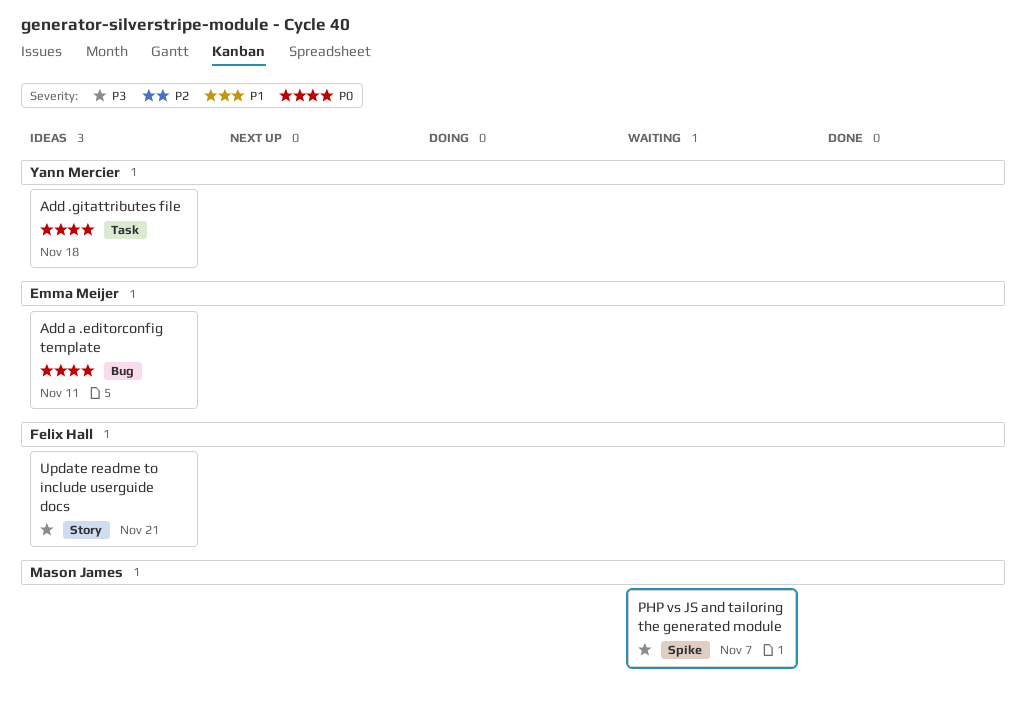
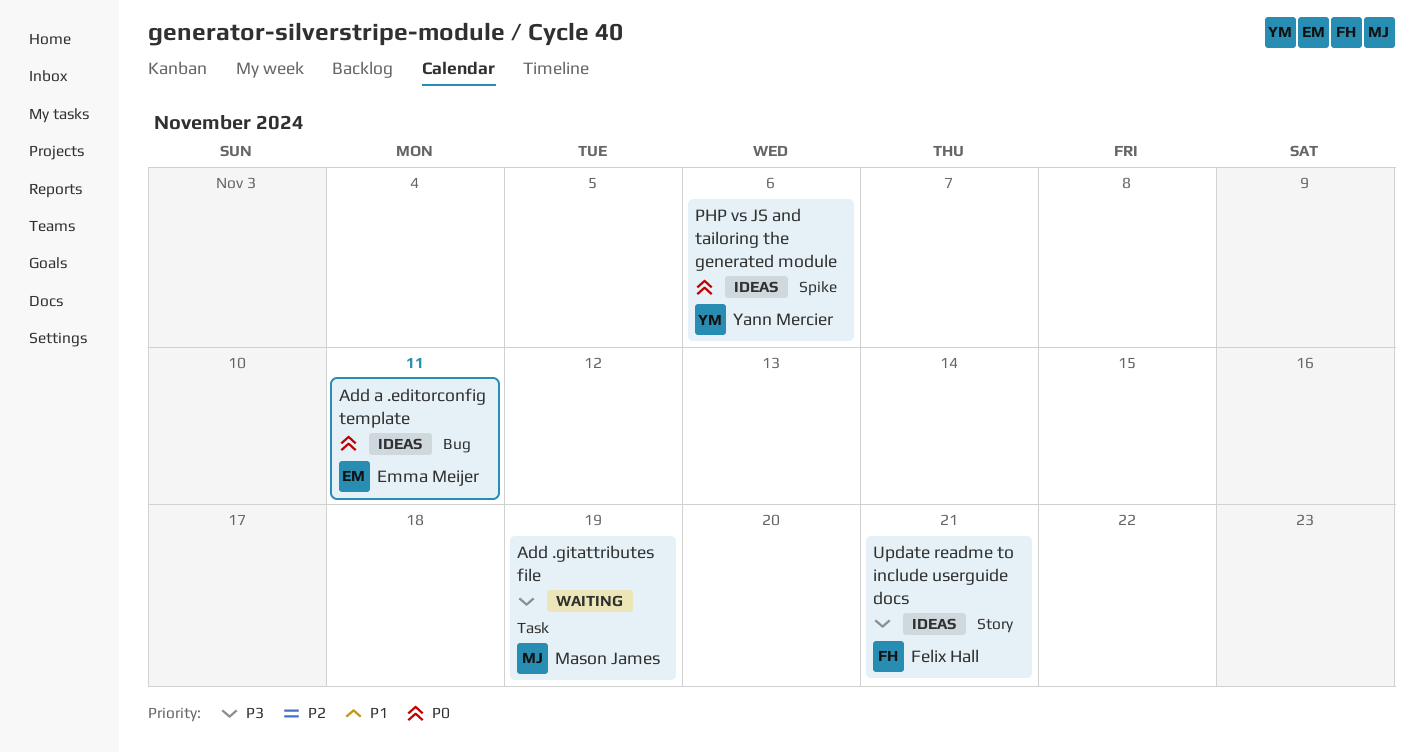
Add .gitattributes file, status: Ideas -> Waiting
Add .gitattributes file, owner: Yann Mercier -> Mason James
Add .gitattributes file, priority: P0 -> P3
Add .gitattributes file, due: Nov 18 -> Nov 19
PHP vs JS and tailoring the generated module, status: Waiting -> Ideas
PHP vs JS and tailoring the generated module, owner: Mason James -> Yann Mercier
PHP vs JS and tailoring the generated module, priority: P3 -> P0
PHP vs JS and tailoring the generated module, due: Nov 7 -> Nov 6

